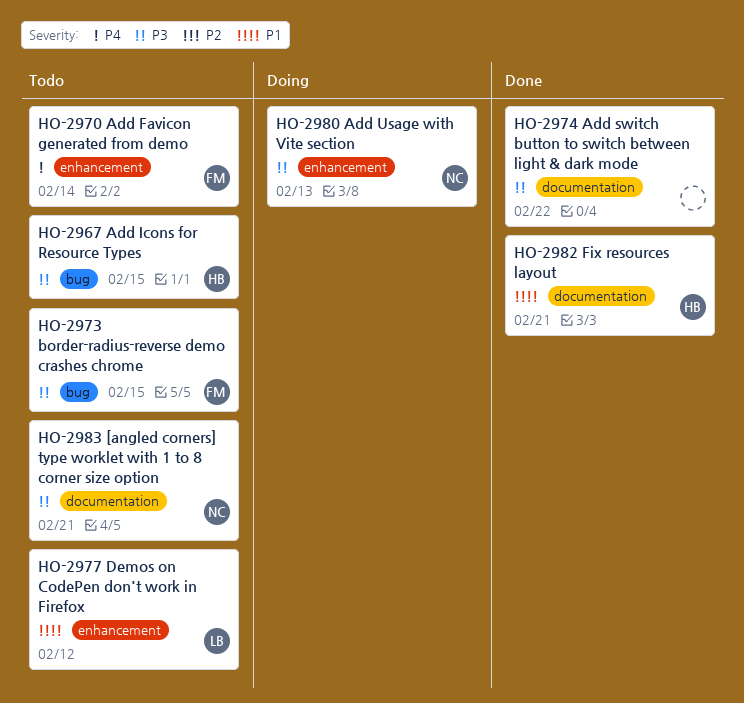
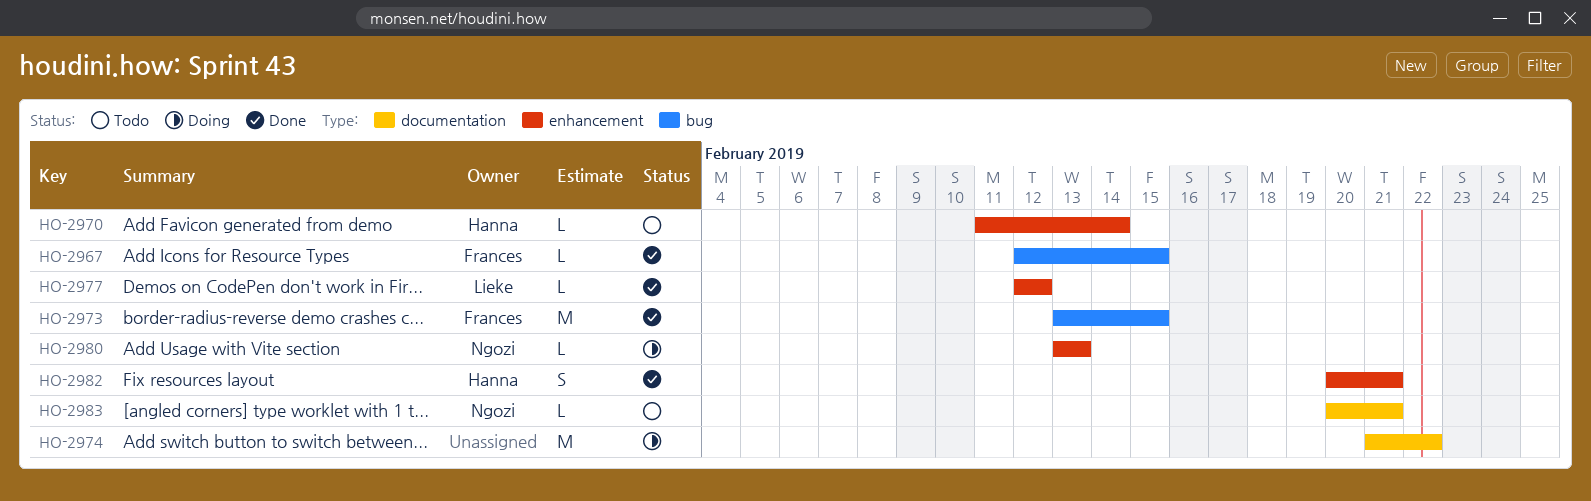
HO-2967, status: Todo -> Done
HO-2967, owner: Hanna -> Frances
HO-2970, owner: Frances -> Hanna
HO-2973, status: Todo -> Done
HO-2974, status: Done -> Doing
HO-2977, status: Todo -> Done
HO-2982, label: documentation -> enhancement

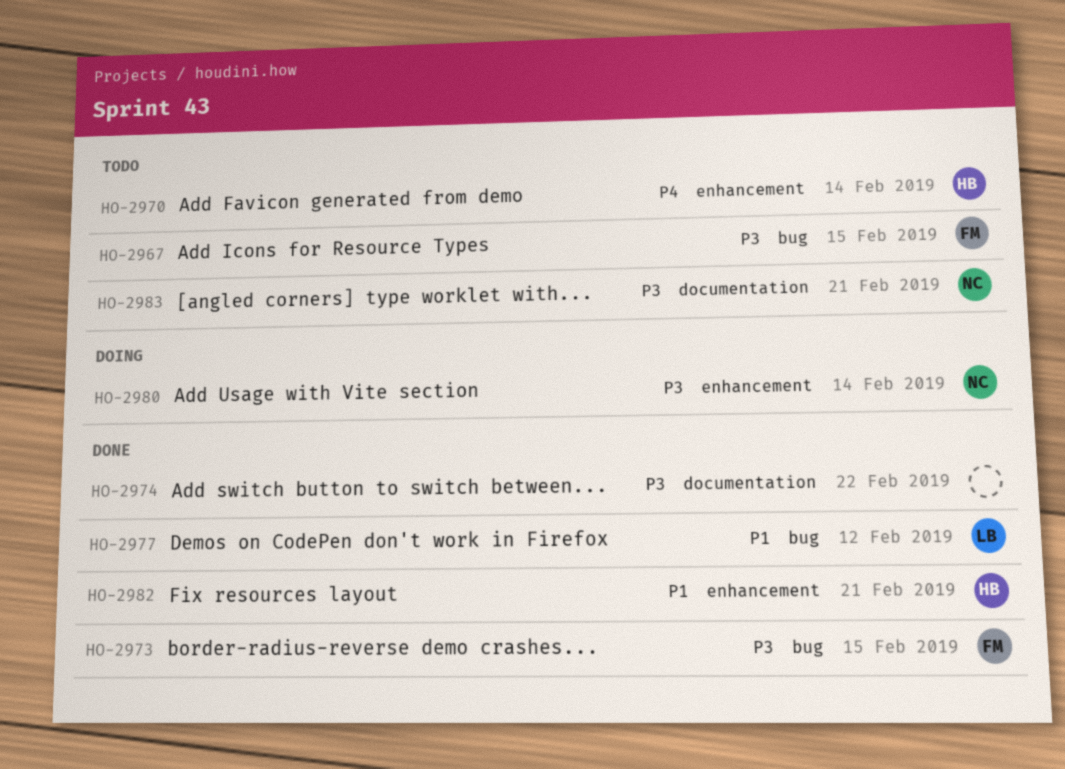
HO-2967, status: Done -> Todo
HO-2974, status: Doing -> Done
HO-2977, label: enhancement -> bug
HO-2980, due: Feb 13 -> Feb 14

